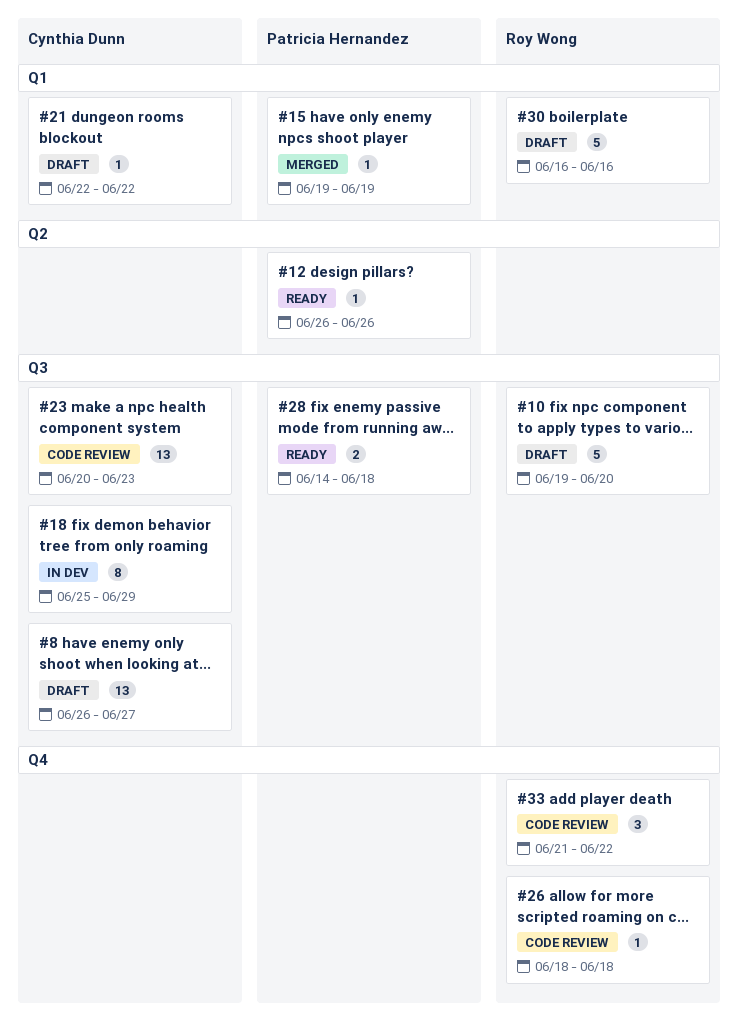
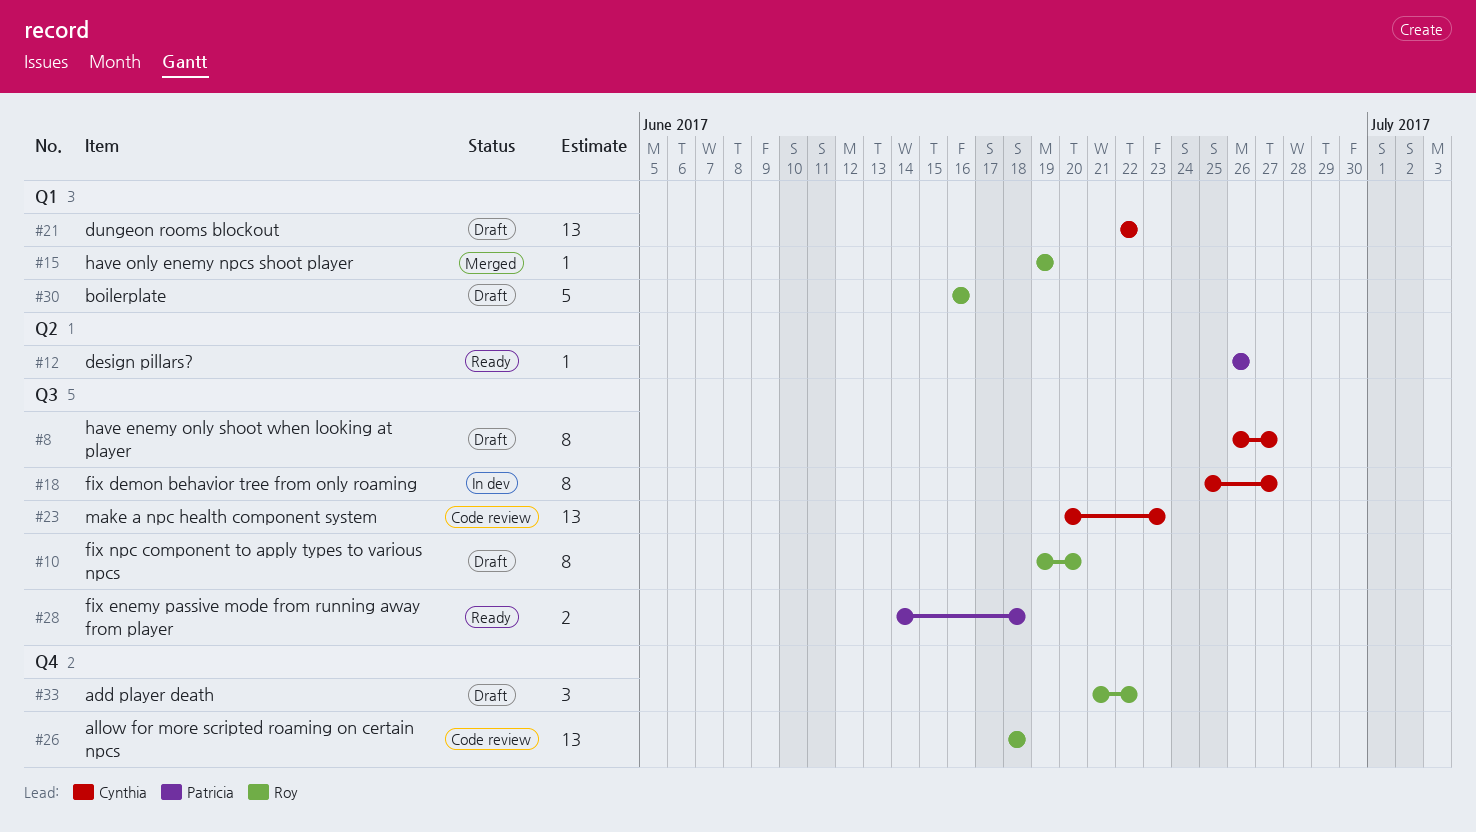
#8, estimate: 13 -> 8
#10, estimate: 5 -> 8
#15, owner: Patricia Hernandez -> Roy Wong
#18, due: Jun 29 -> Jun 27
#21, estimate: 1 -> 13
#26, estimate: 1 -> 13
#33, status: Code review -> Draft

